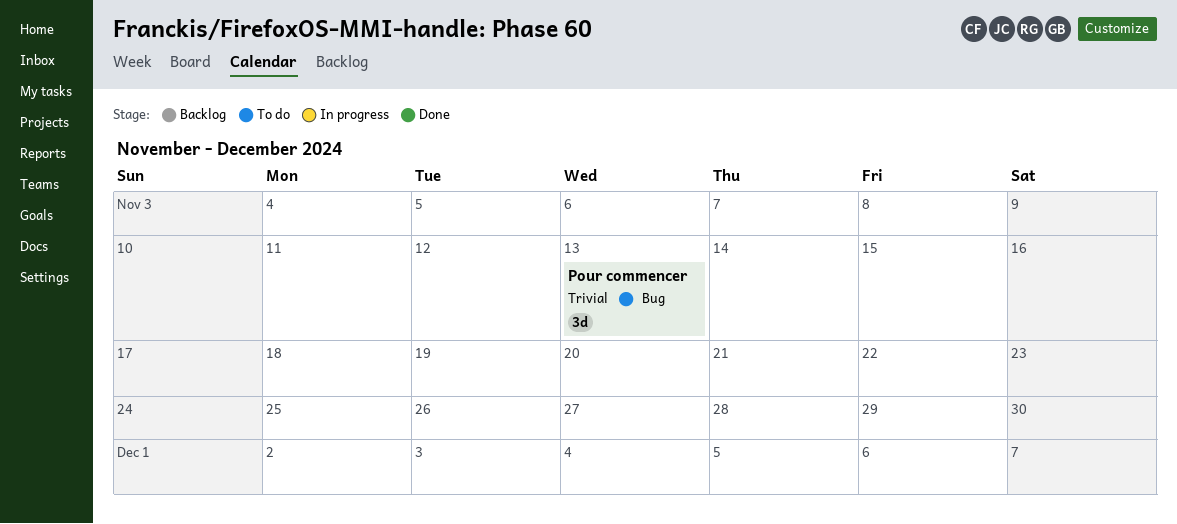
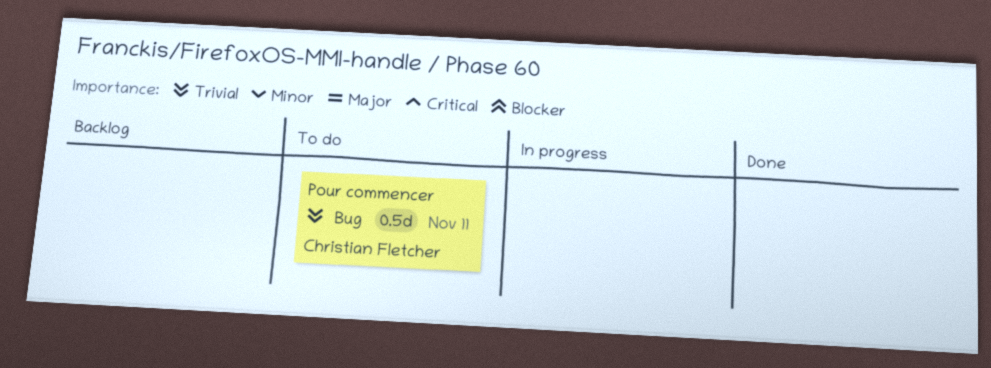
Pour commencer, estimate: 3d -> 0.5d
Pour commencer, due: Nov 13 -> Nov 11

